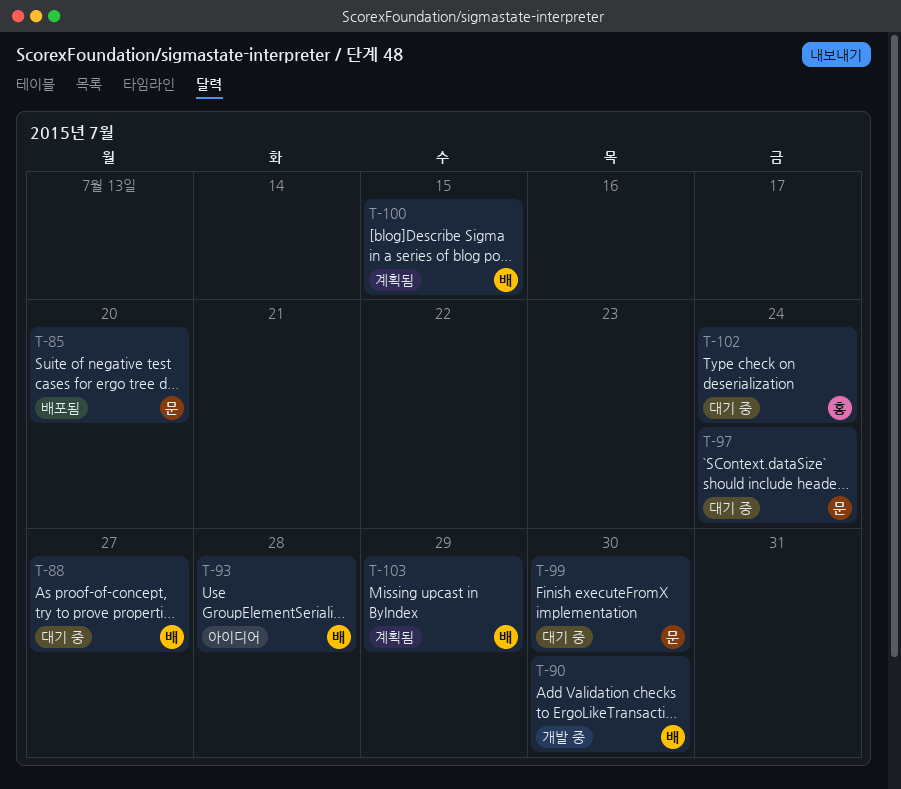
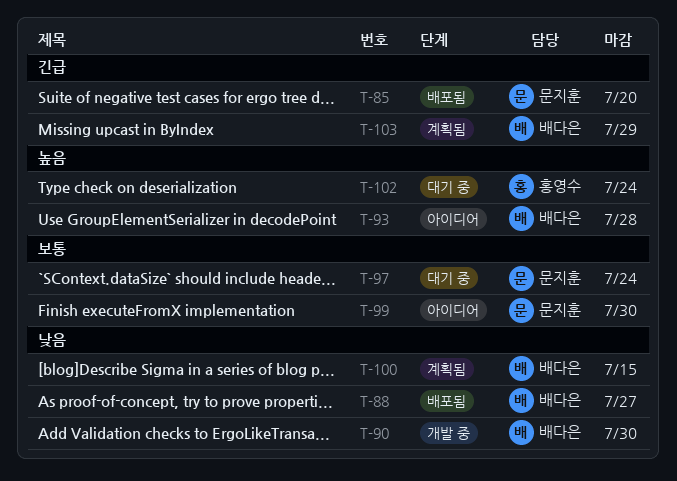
T-88, status: 대기 중 -> 배포됨
T-99, status: 대기 중 -> 아이디어

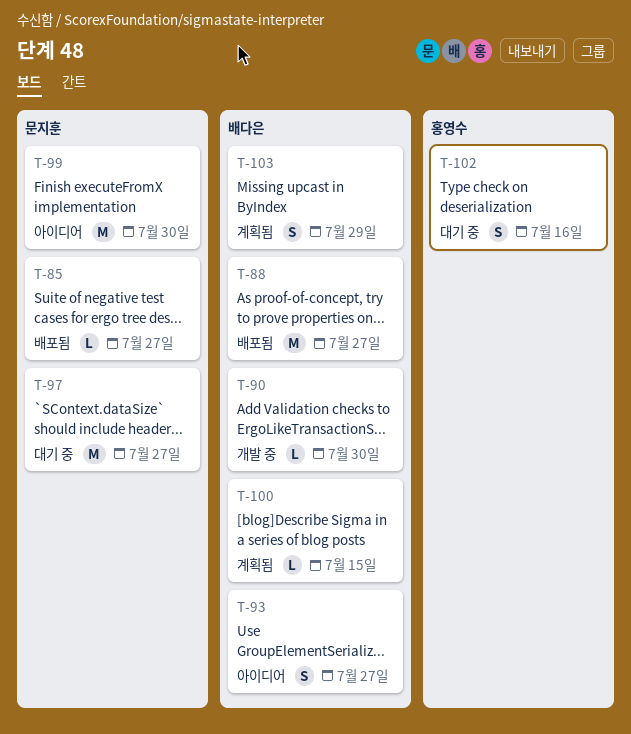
T-85, due: Jul 20 -> Jul 27
T-93, due: Jul 28 -> Jul 27
T-97, due: Jul 24 -> Jul 27
T-102, due: Jul 24 -> Jul 16

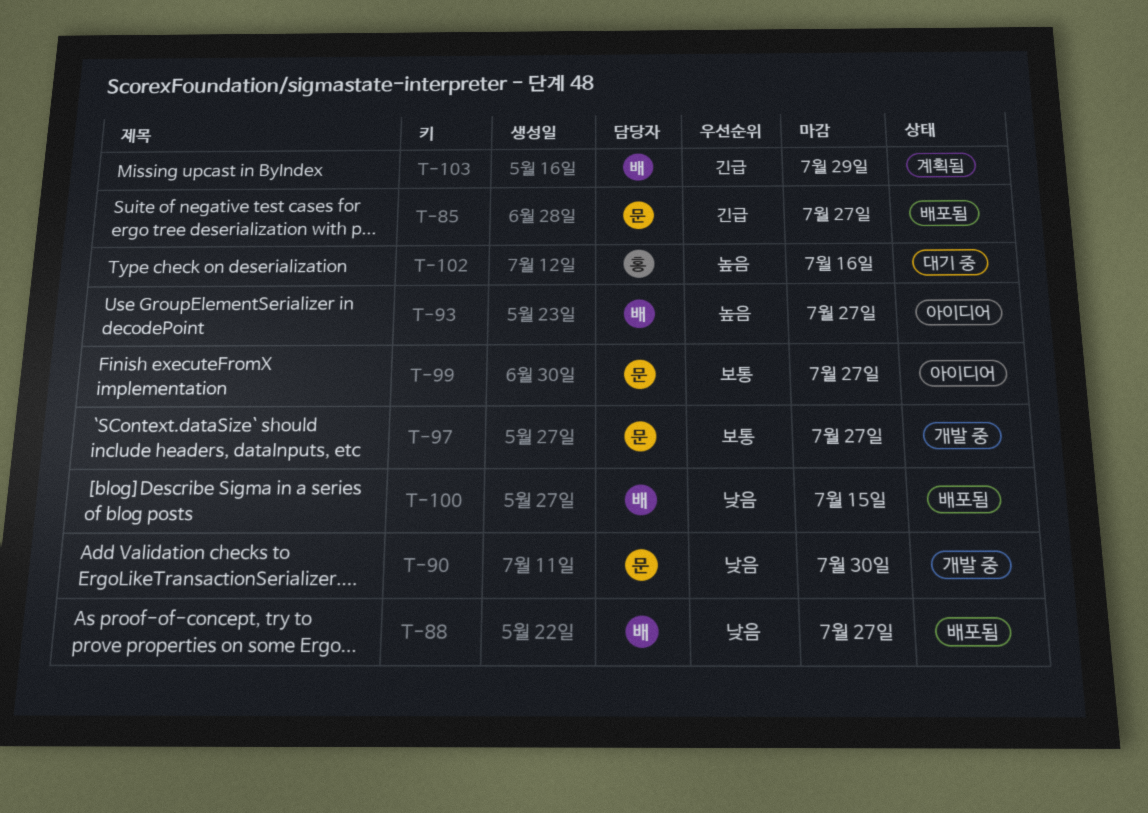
T-90, owner: 배다은 -> 문지훈
T-97, status: 대기 중 -> 개발 중
T-99, due: Jul 30 -> Jul 27
T-100, status: 계획됨 -> 배포됨

